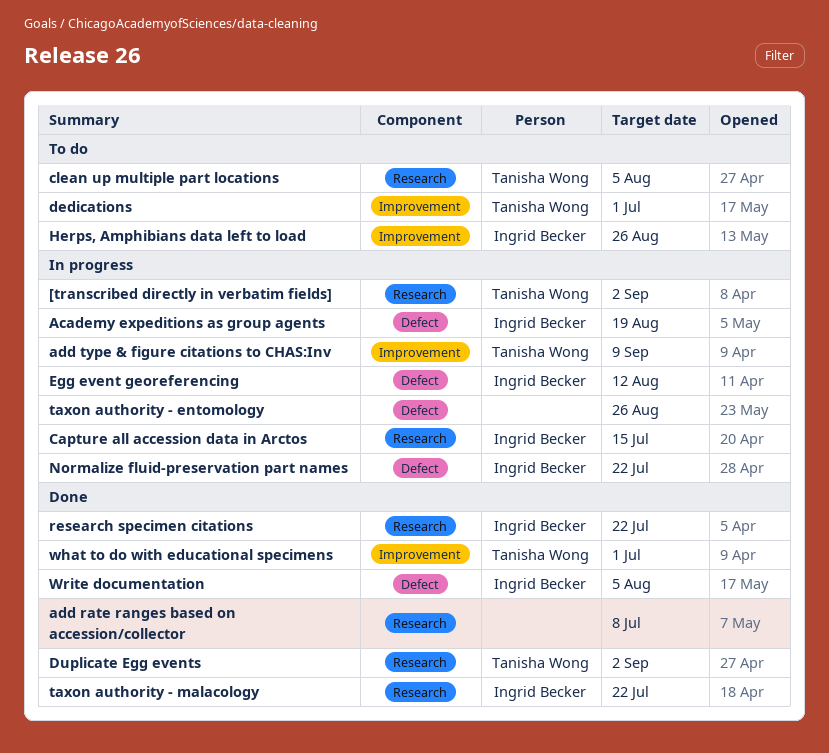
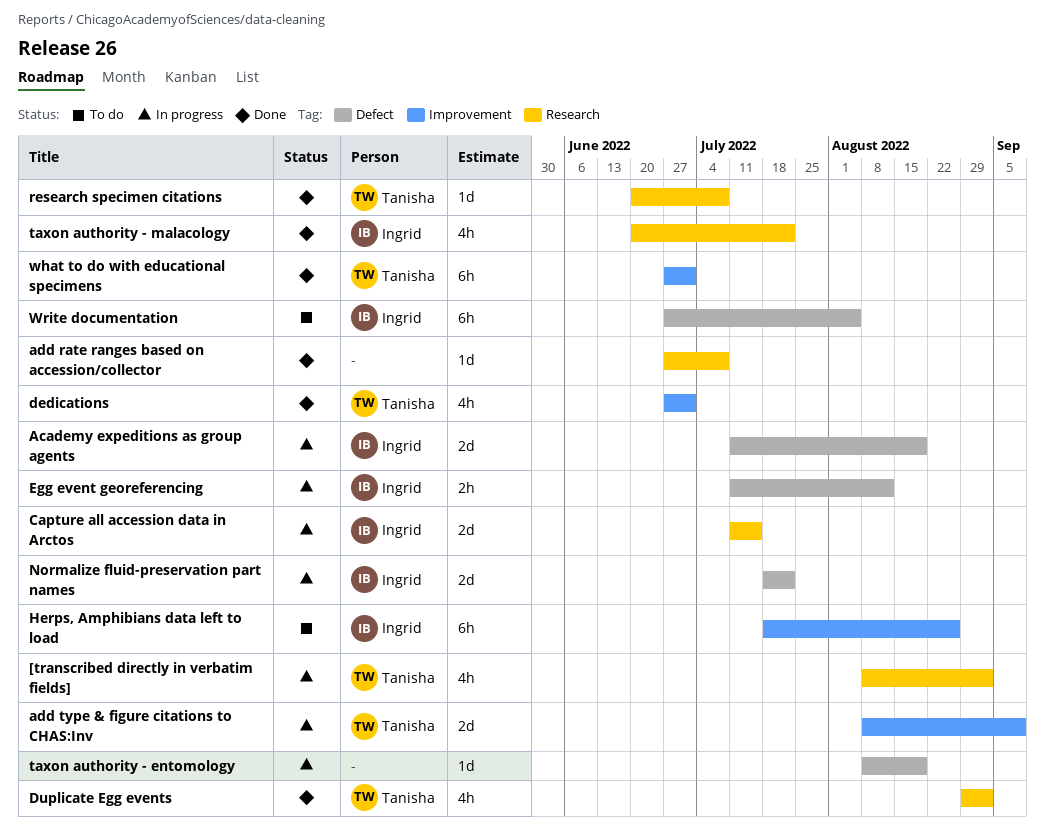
clean up multiple part locations: present -> none
dedications, status: To do -> Done
research specimen citations, owner: Ingrid Becker -> Tanisha Wong
research specimen citations, due: Jul 22 -> Jul 8
taxon authority - entomology, due: Aug 26 -> Aug 19
Write documentation, status: Done -> To do

